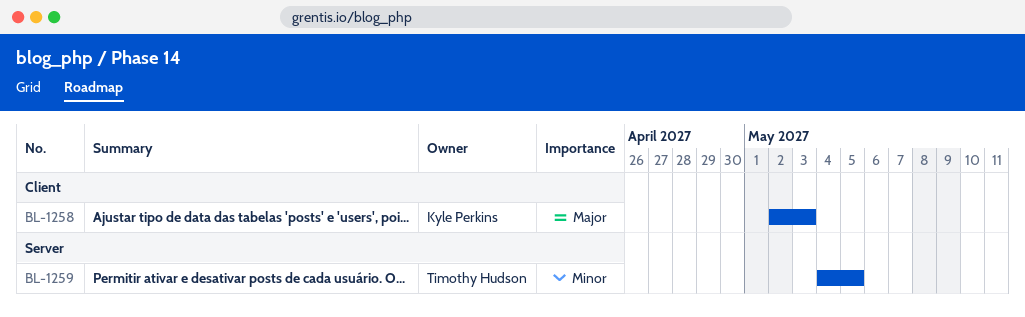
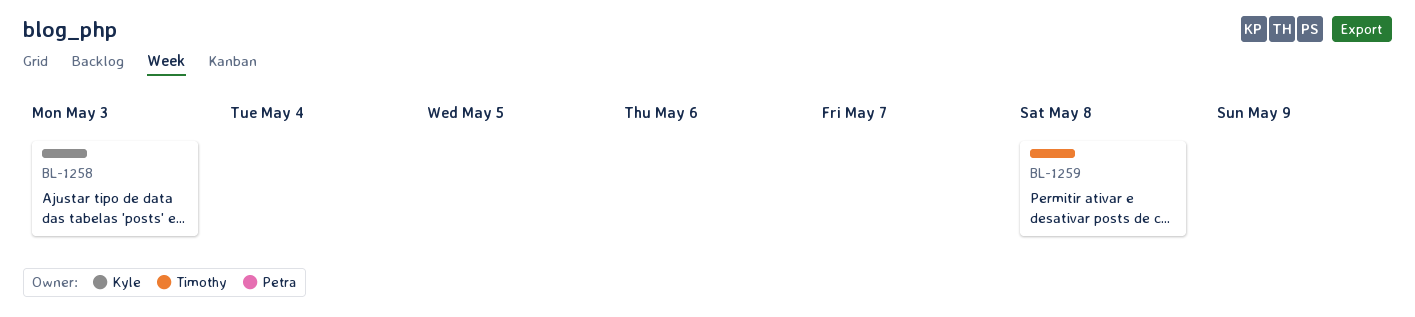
BL-1259, due: May 5 -> May 8

